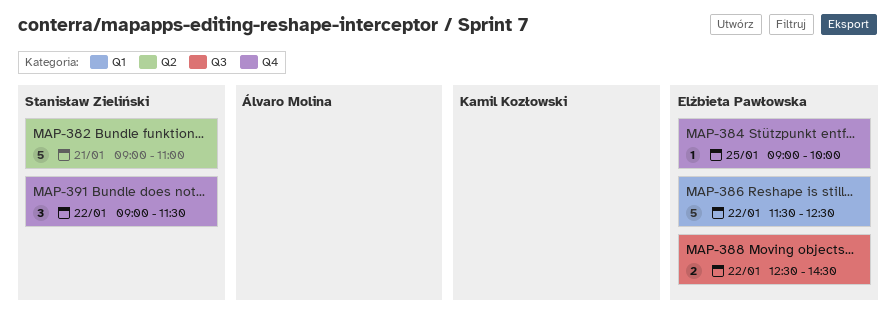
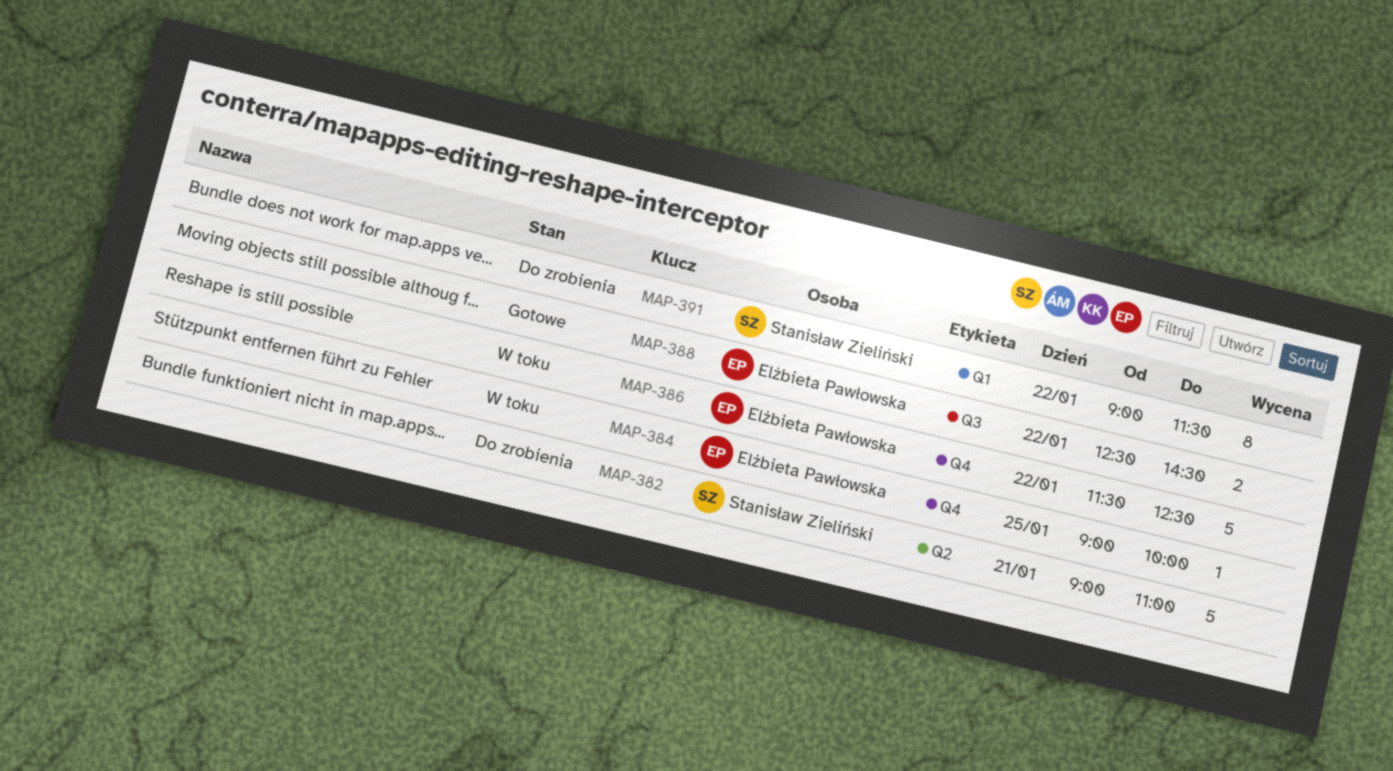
MAP-386, label: Q1 -> Q4
MAP-391, label: Q4 -> Q1
MAP-391, estimate: 3 -> 8

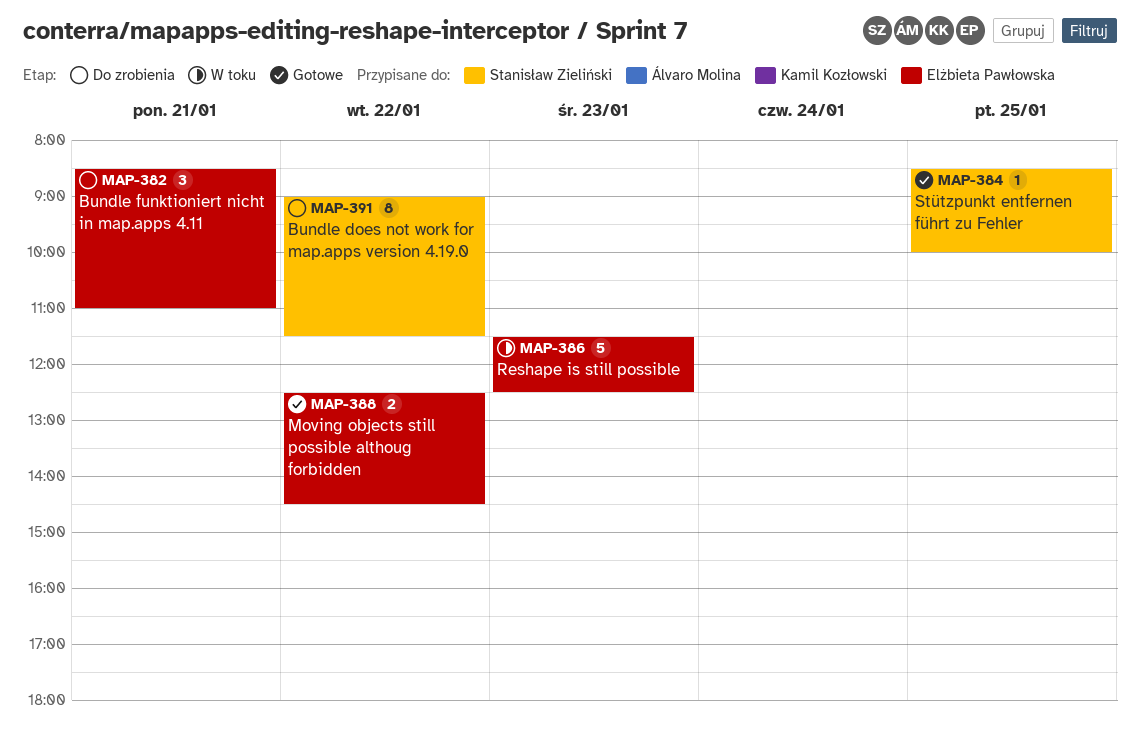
MAP-382, owner: Stanisław Zieliński -> Elżbieta Pawłowska
MAP-382, estimate: 5 -> 3
MAP-382, begins: 09:00 -> 08:30
MAP-384, status: W toku -> Gotowe
MAP-384, owner: Elżbieta Pawłowska -> Stanisław Zieliński
MAP-384, begins: 09:00 -> 08:30
MAP-386, day: Jan 22 -> Jan 23

